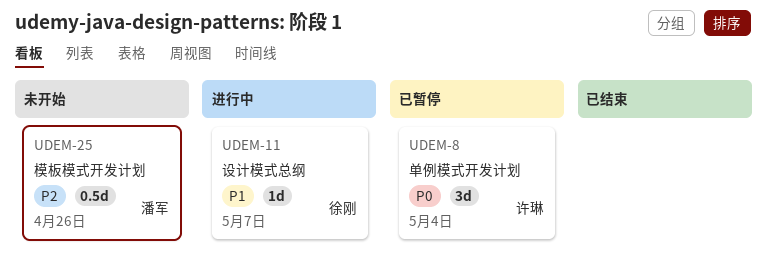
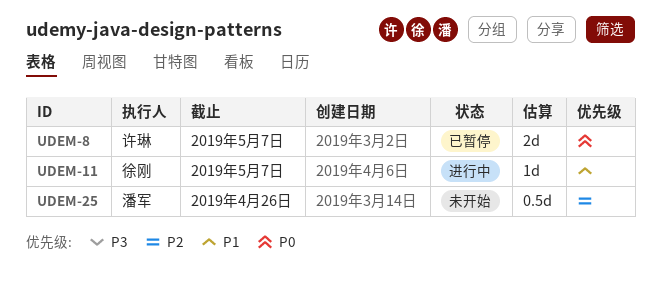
UDEM-8, estimate: 3d -> 2d
UDEM-8, due: May 4 -> May 7

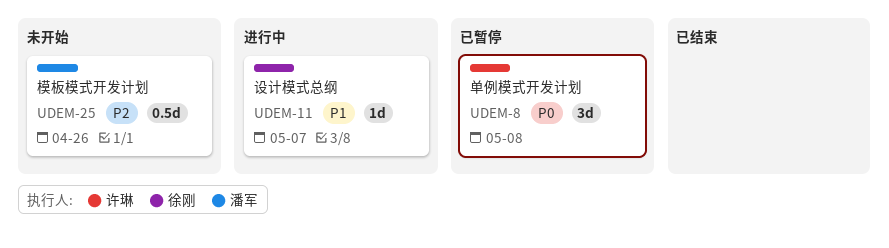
UDEM-8, estimate: 2d -> 3d
UDEM-8, due: May 7 -> May 8

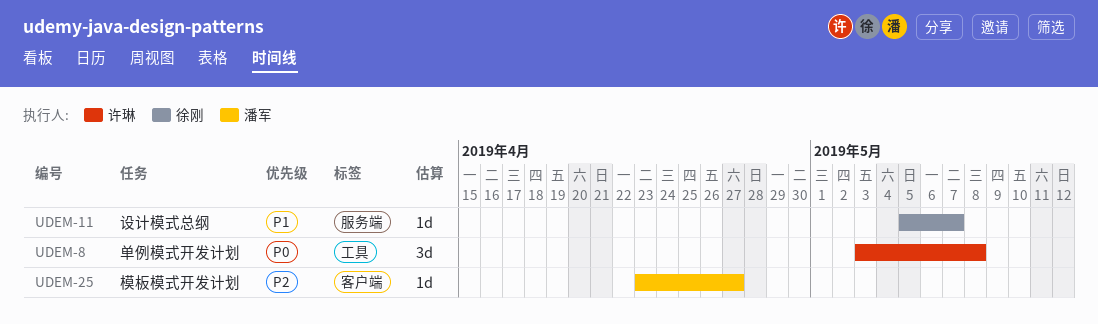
UDEM-25, estimate: 0.5d -> 1d
UDEM-25, due: Apr 26 -> Apr 27

